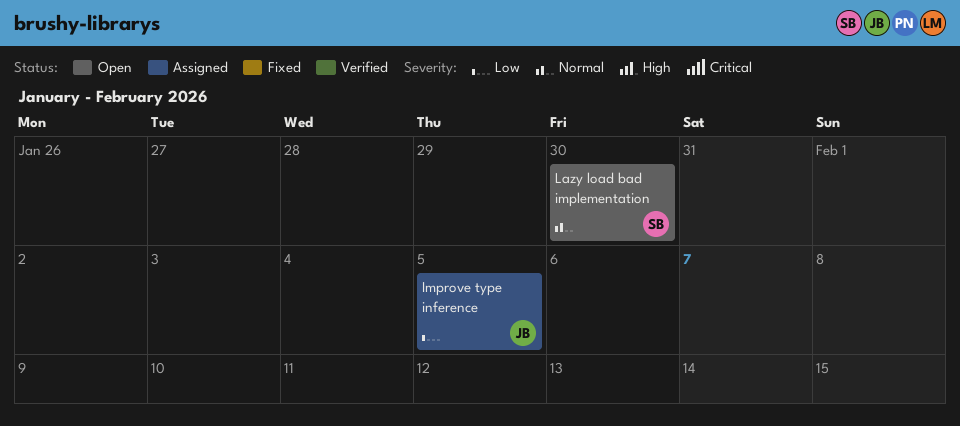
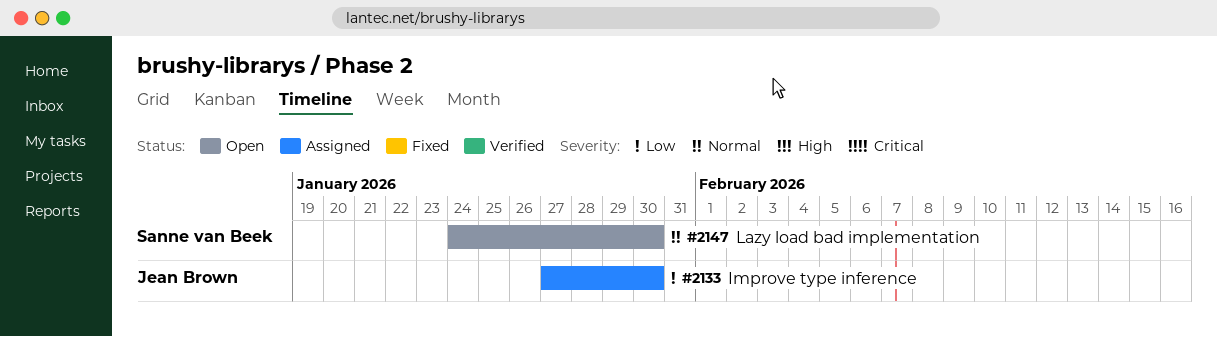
Improve type inference, due: Feb 5 -> Jan 30

